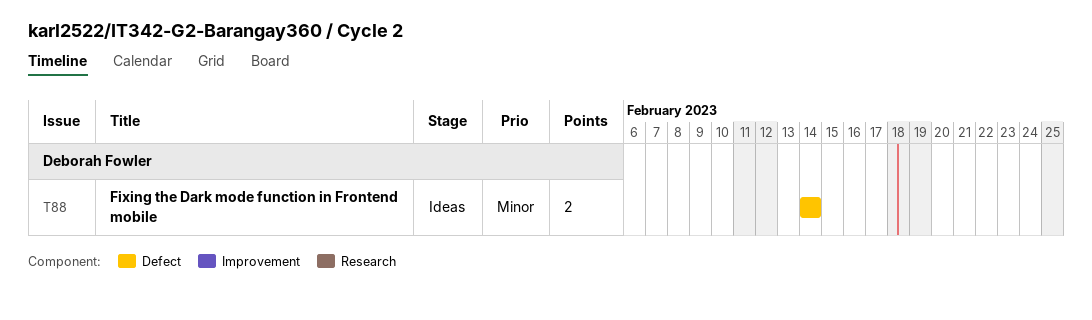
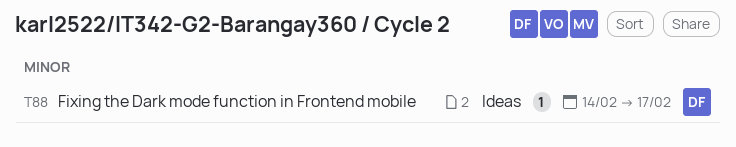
T88, estimate: 2 -> 1
T88, due: Feb 14 -> Feb 17

